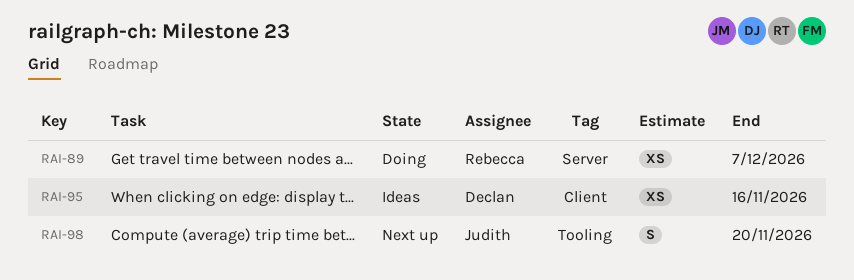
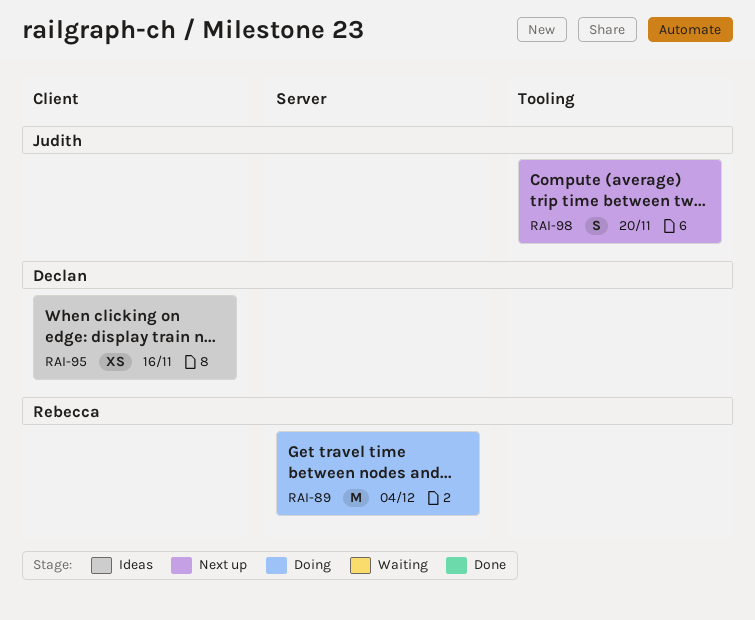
RAI-89, estimate: XS -> M
RAI-89, due: Dec 7 -> Dec 4

